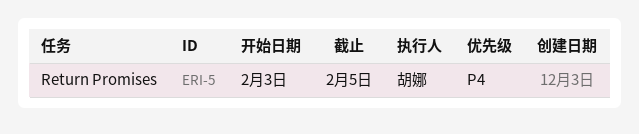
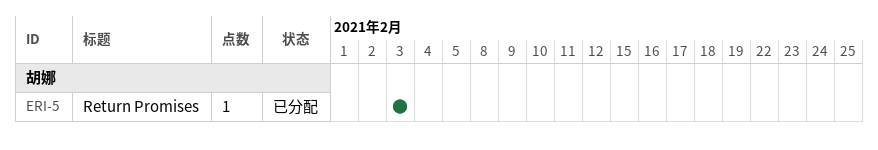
ERI-5, due: Feb 5 -> Feb 3

